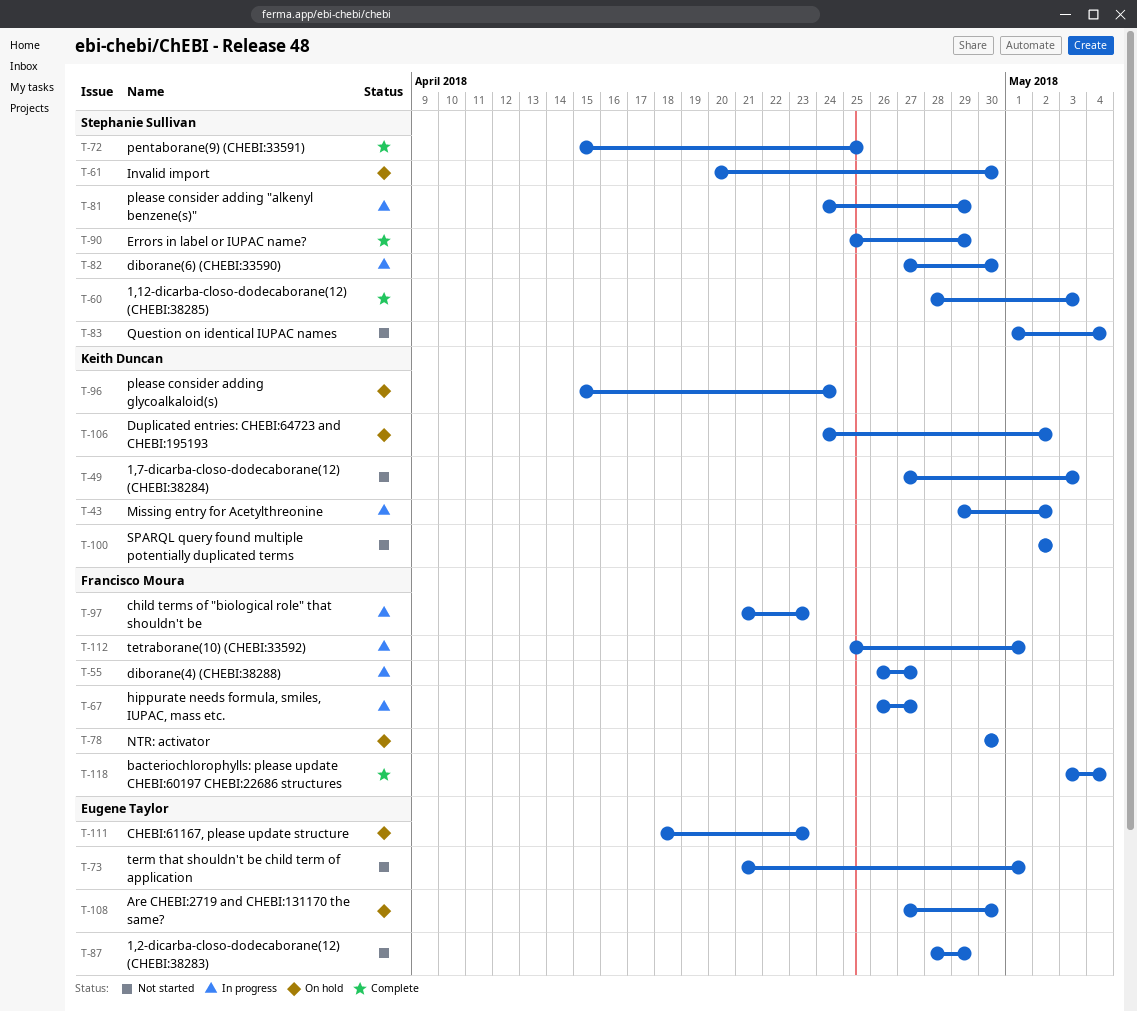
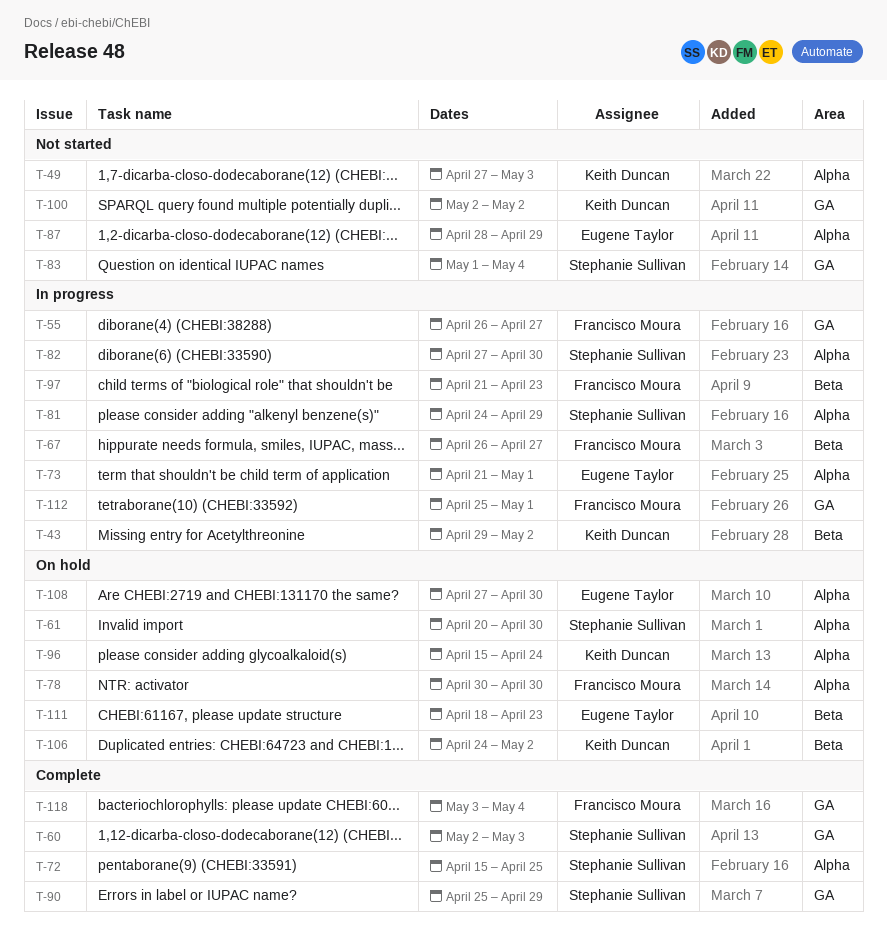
T-60, start: Apr 28 -> May 2
T-73, status: Not started -> In progress

